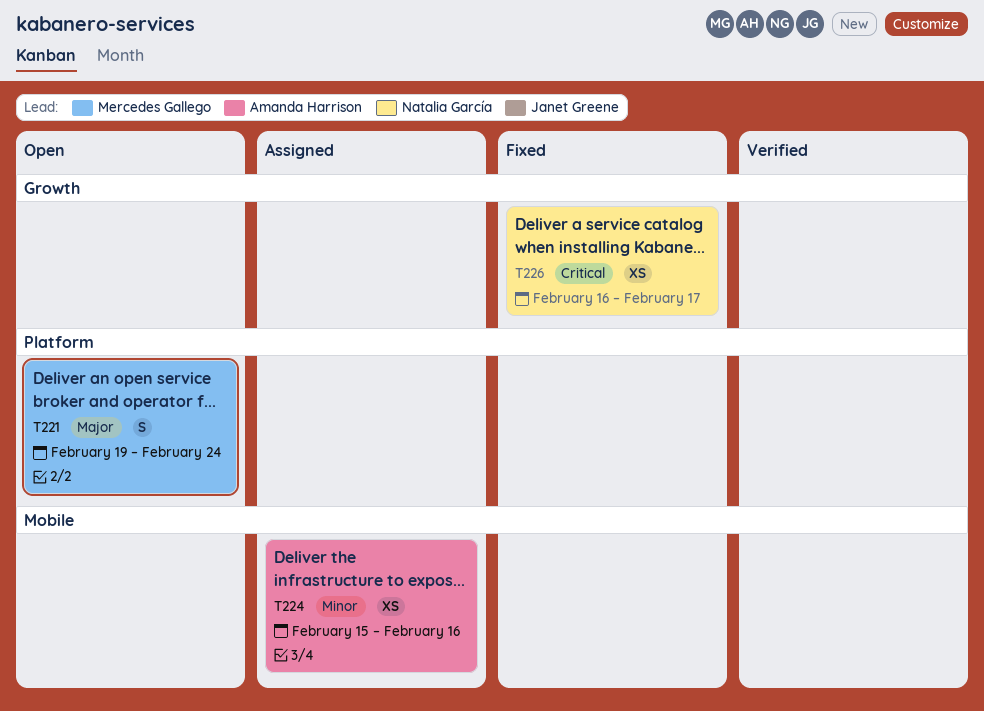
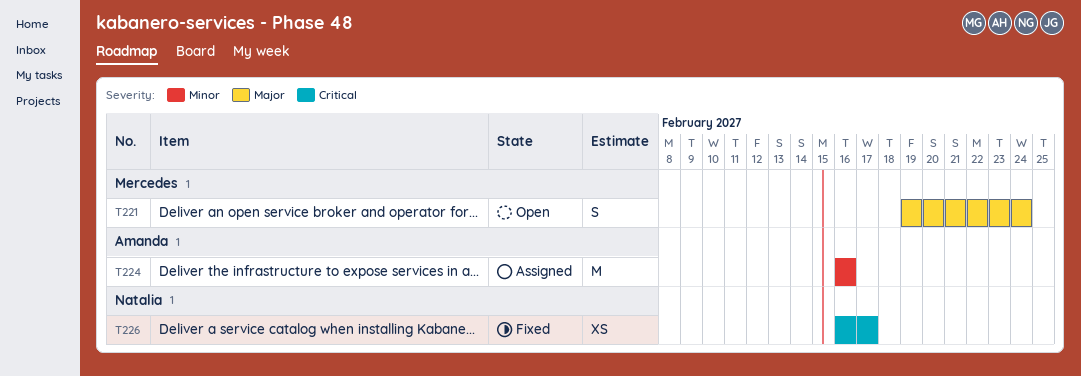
T224, estimate: XS -> M
T224, start: Feb 15 -> Feb 16

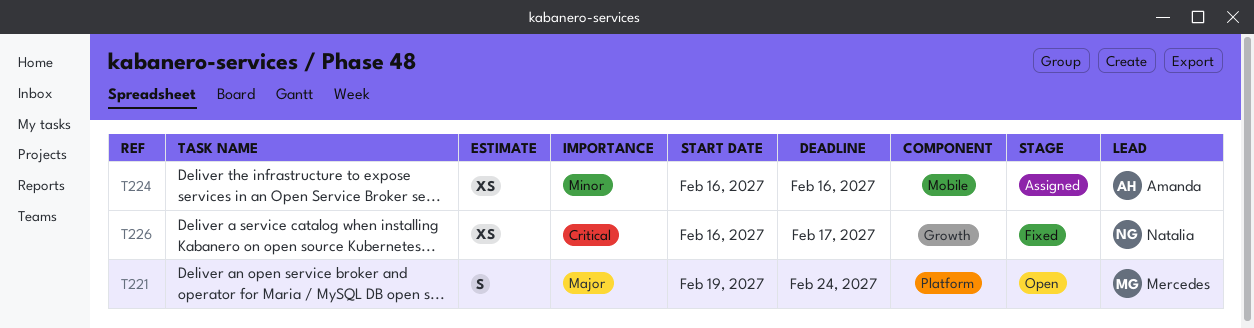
T224, estimate: M -> XS

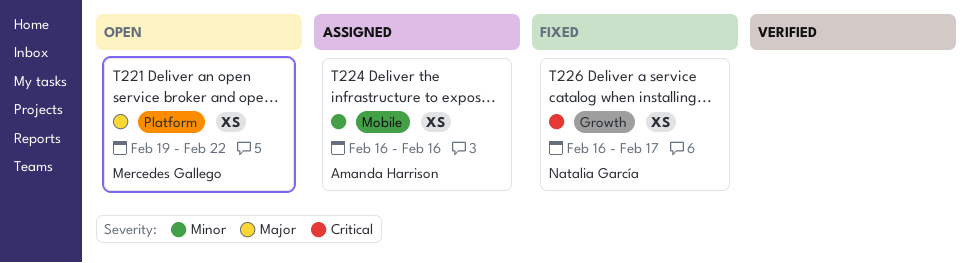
T221, estimate: S -> XS
T221, due: Feb 24 -> Feb 22

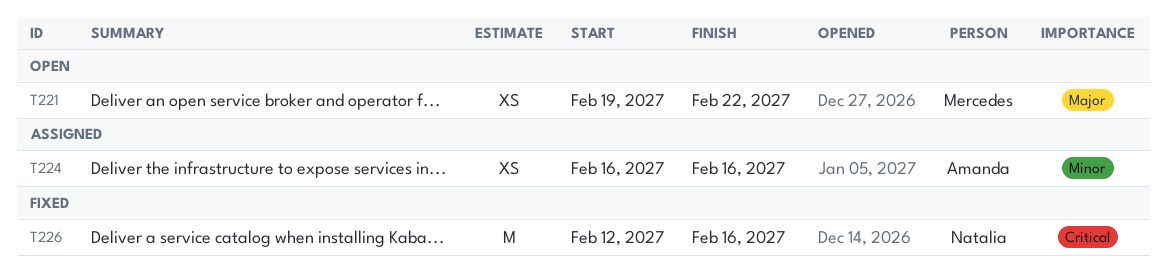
T226, estimate: XS -> M
T226, start: Feb 16 -> Feb 12
T226, due: Feb 17 -> Feb 16

